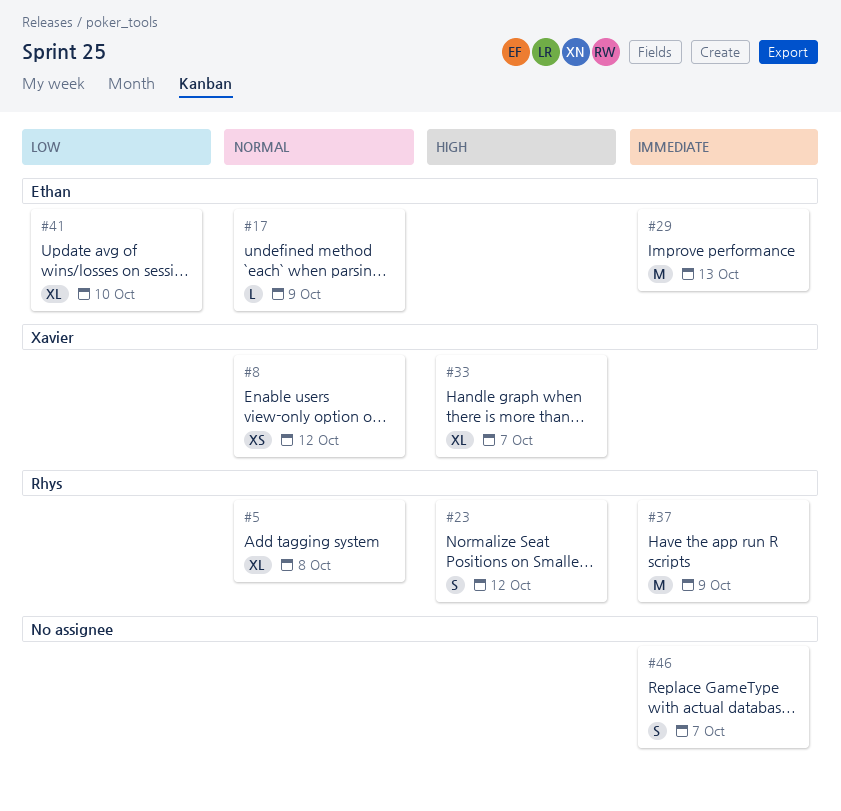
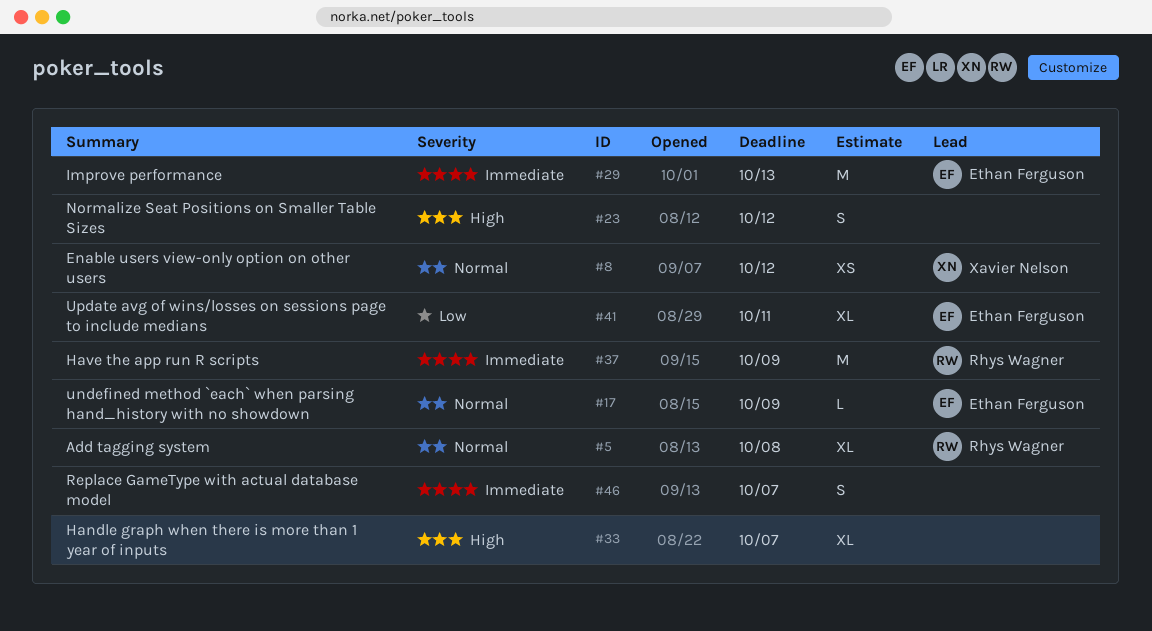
#23, owner: Rhys Wagner -> none
#33, owner: Xavier Nelson -> none
#41, due: Oct 10 -> Oct 11

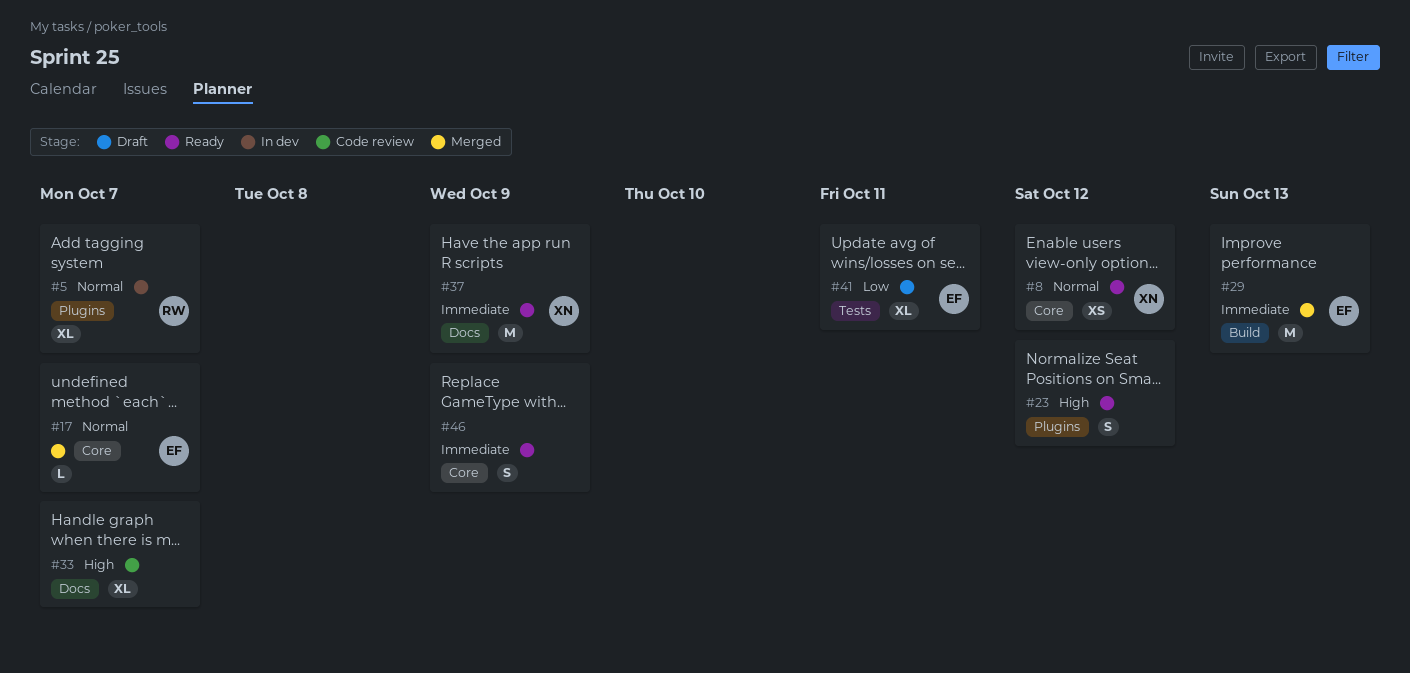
#5, due: Oct 8 -> Oct 7
#17, due: Oct 9 -> Oct 7
#37, owner: Rhys Wagner -> Xavier Nelson
#46, due: Oct 7 -> Oct 9

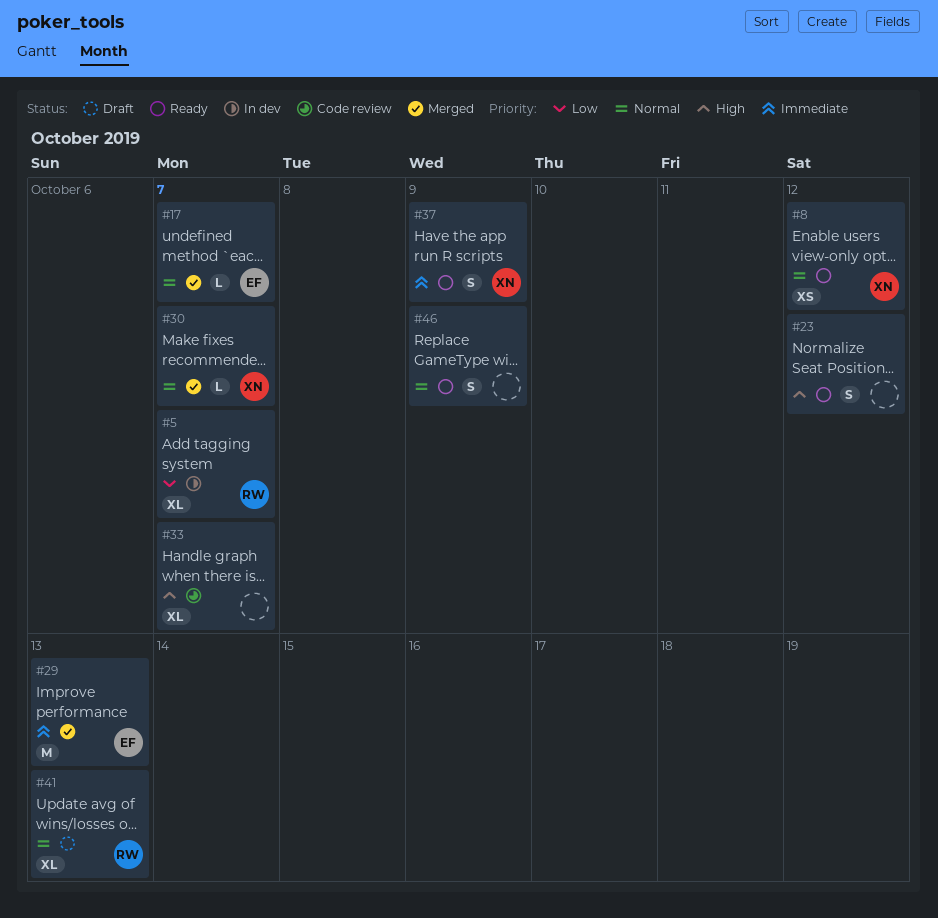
#5, priority: Normal -> Low
#30: none -> present
#37, estimate: M -> S
#41, owner: EF -> RW
#41, priority: Low -> Normal
#41, due: Oct 11 -> Oct 13
#46, priority: Immediate -> Normal

